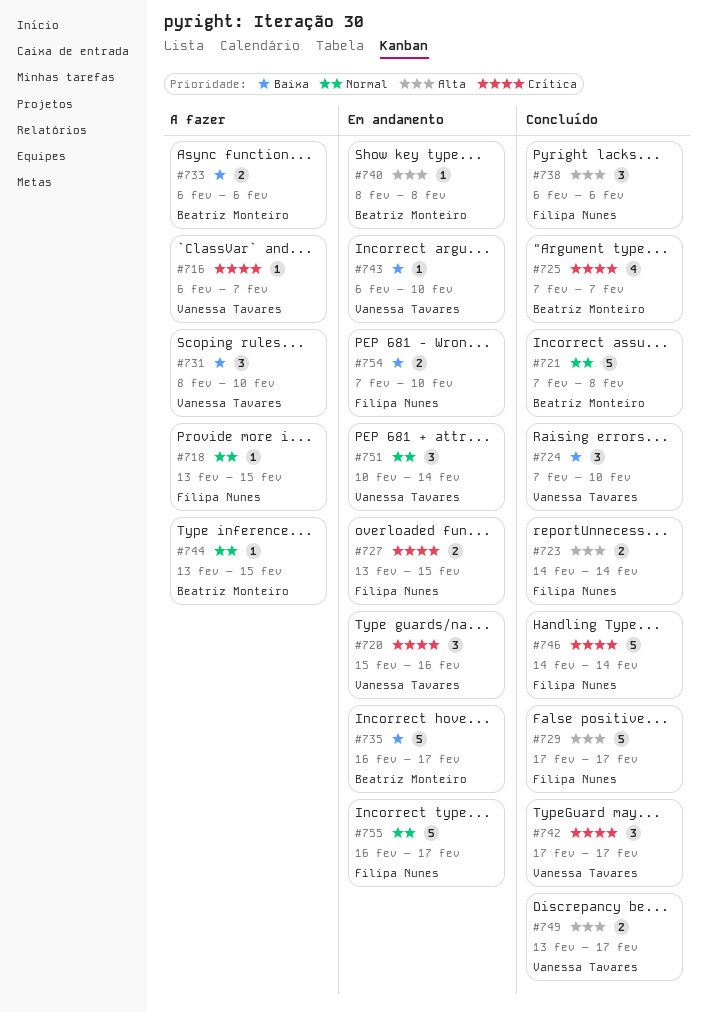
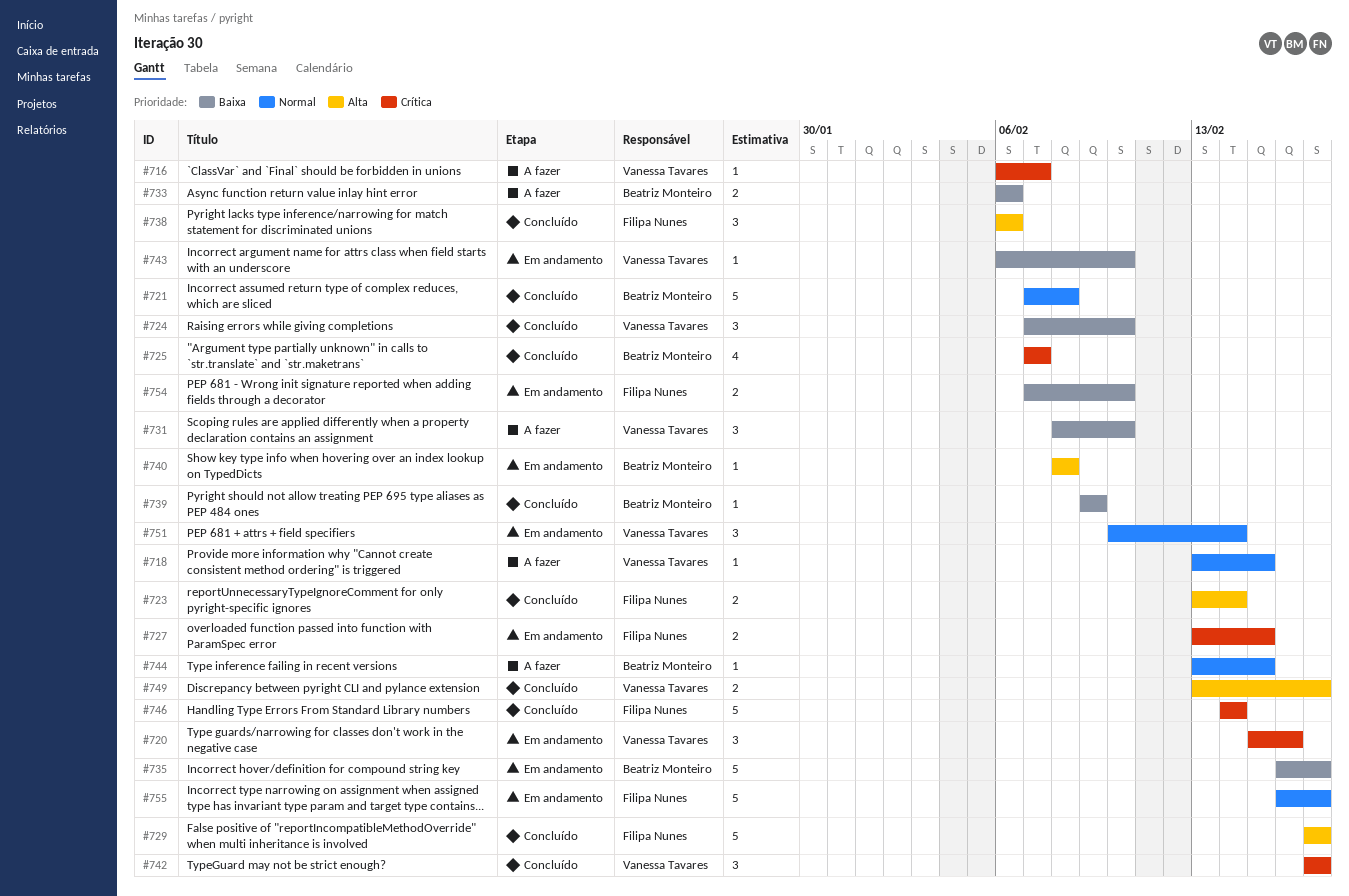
#718, owner: Filipa Nunes -> Vanessa Tavares
#723, start: Feb 14 -> Feb 13
#739: none -> present

